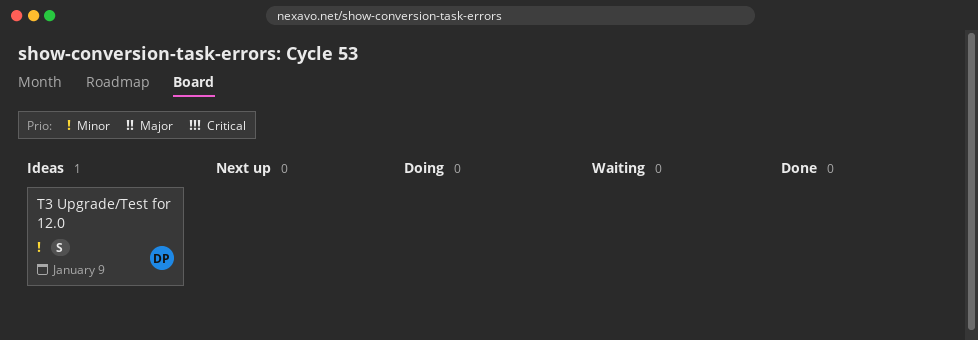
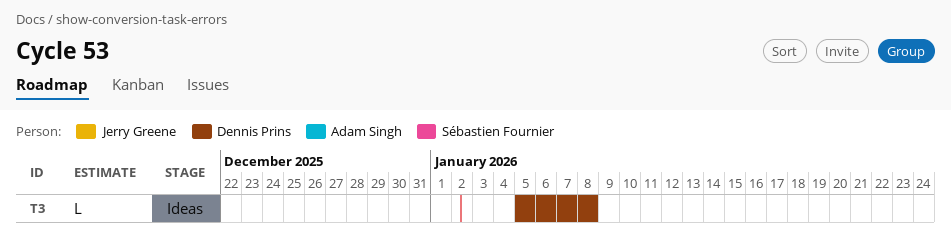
T3, estimate: S -> L
T3, due: Jan 9 -> Jan 8

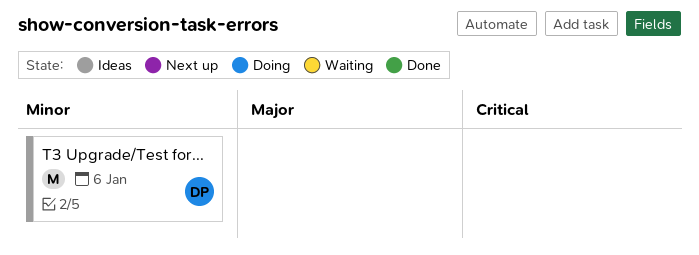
T3, estimate: L -> M
T3, due: Jan 8 -> Jan 6

